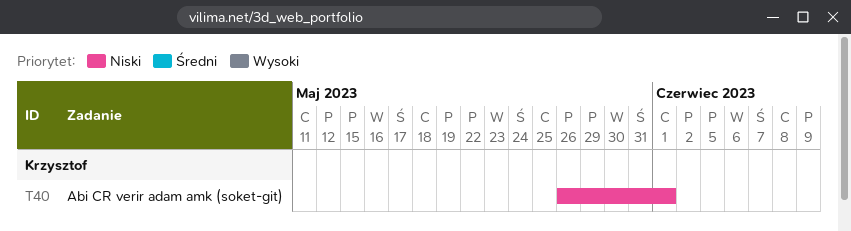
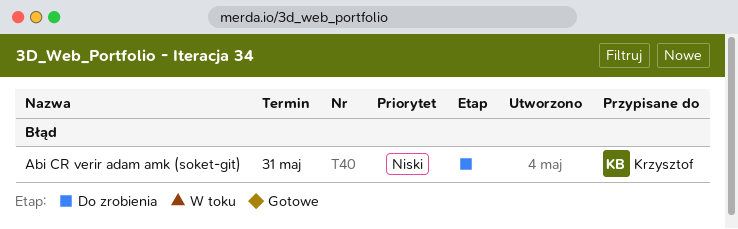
T40, due: Jun 1 -> May 31

